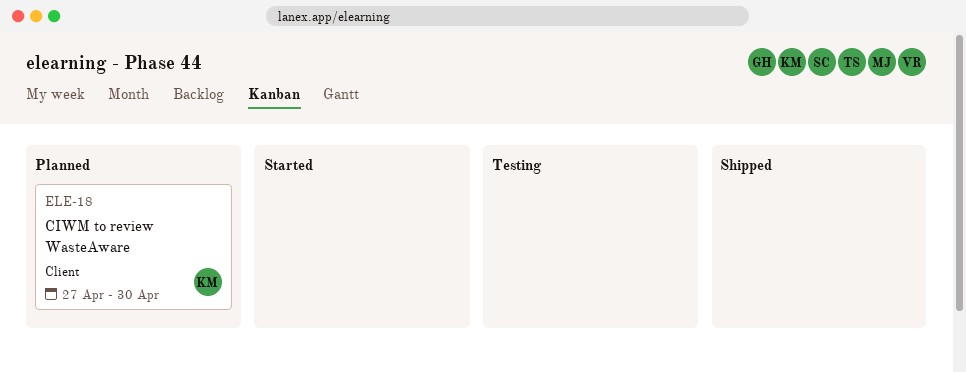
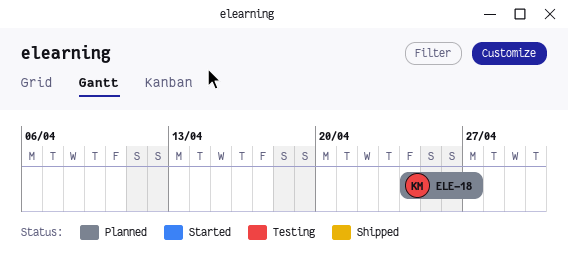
ELE-18, start: Apr 27 -> Apr 24
ELE-18, due: Apr 30 -> Apr 27

